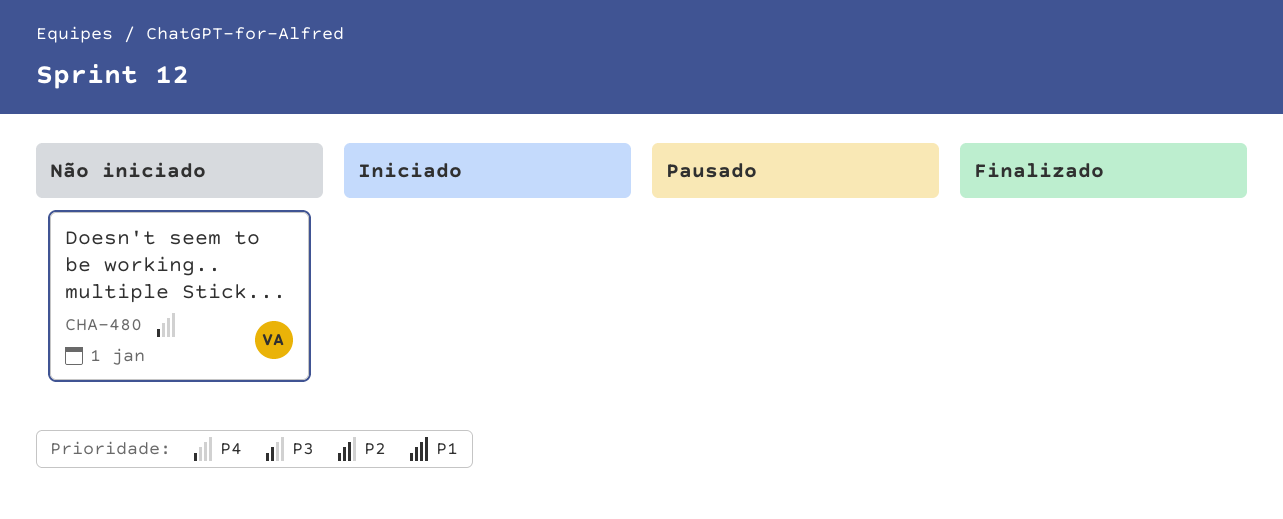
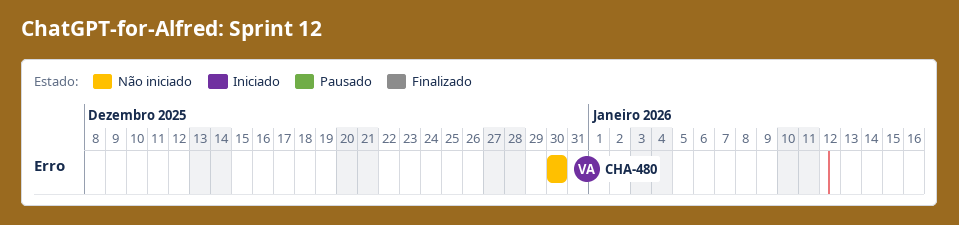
CHA-480, due: Jan 1 -> Dec 30

